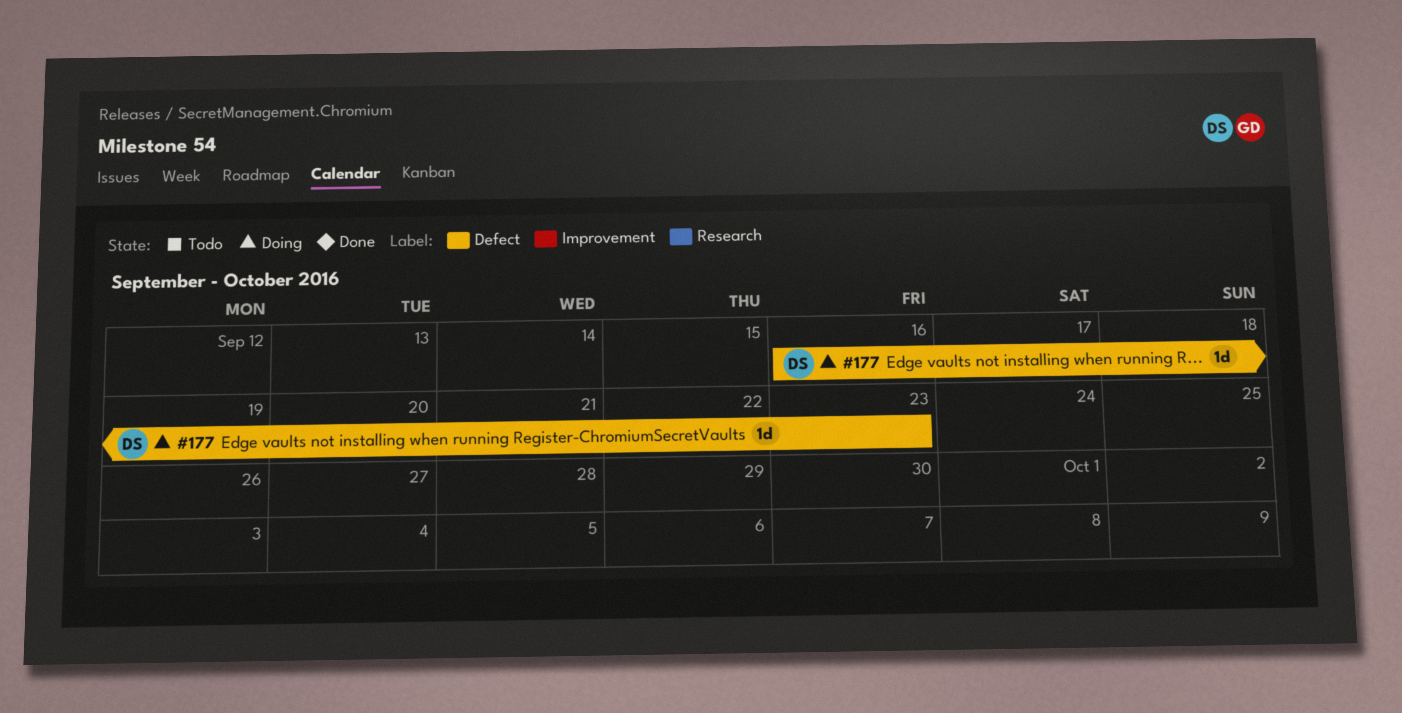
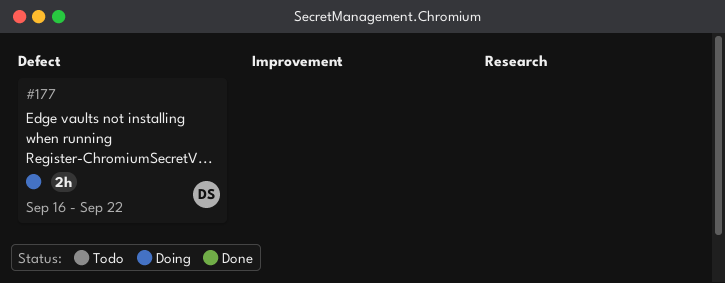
#177, estimate: 1d -> 2h
#177, due: Sep 23 -> Sep 22

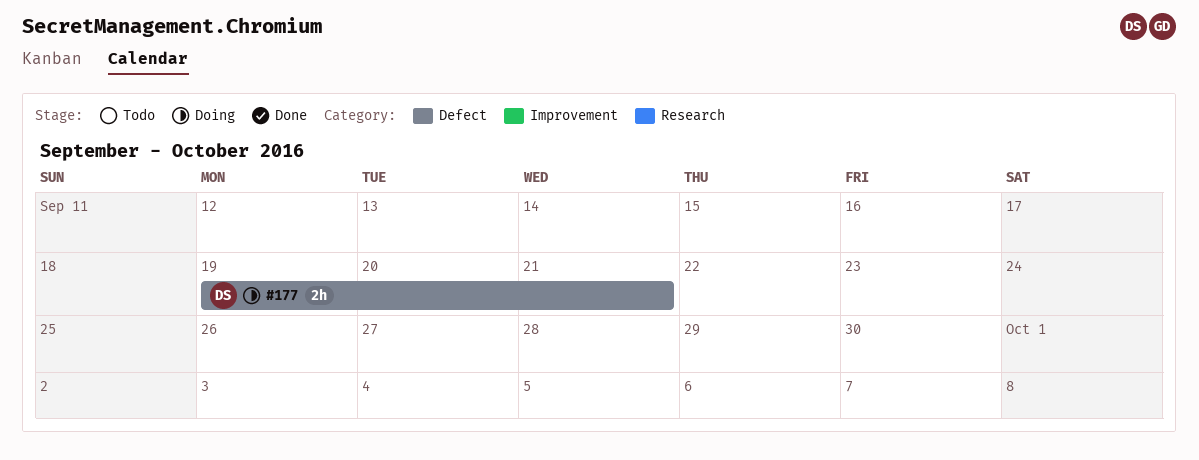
#177, start: Sep 16 -> Sep 19
#177, due: Sep 22 -> Sep 21

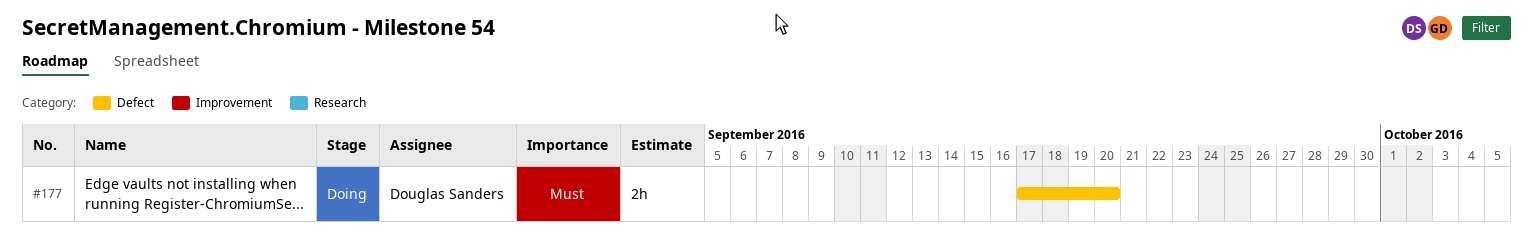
#177, start: Sep 19 -> Sep 17
#177, due: Sep 21 -> Sep 20

